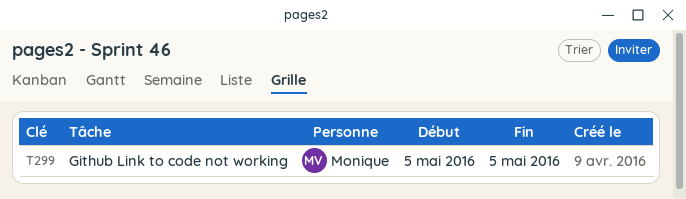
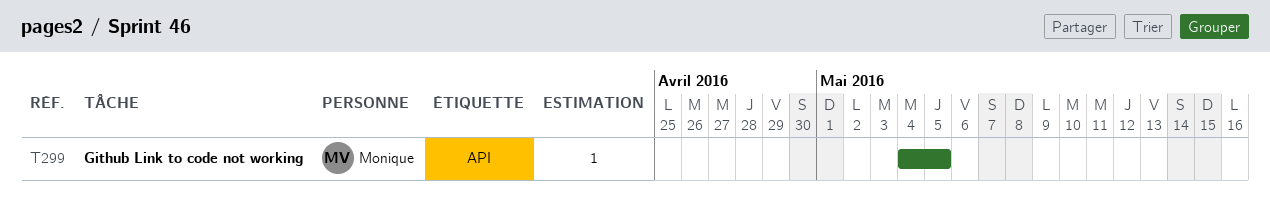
T299, start: May 5 -> May 4

